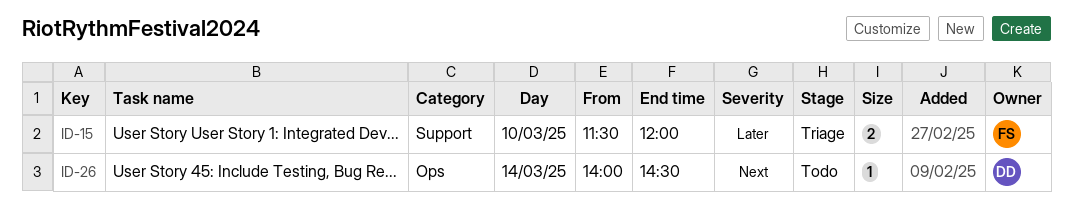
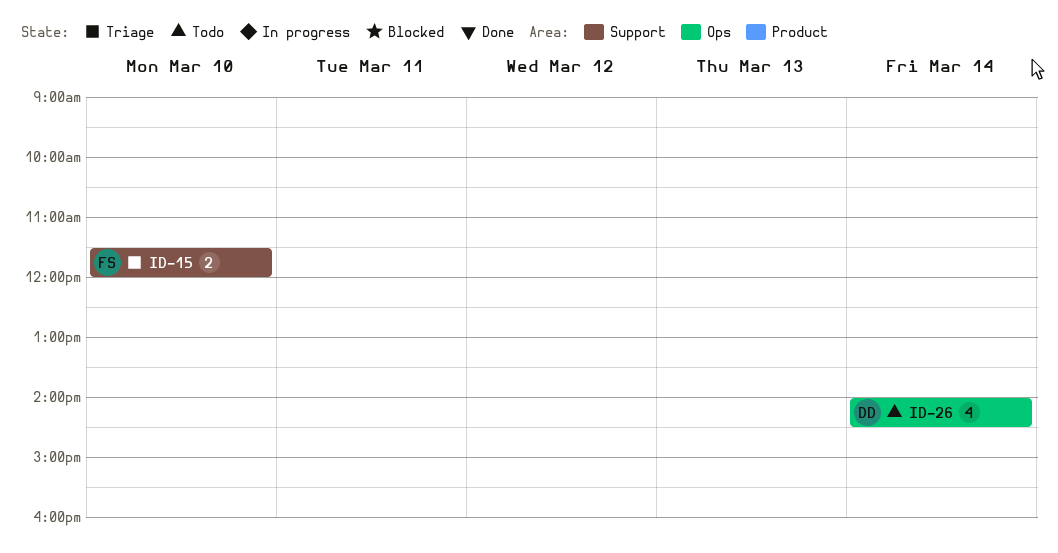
ID-26, estimate: 1 -> 4

